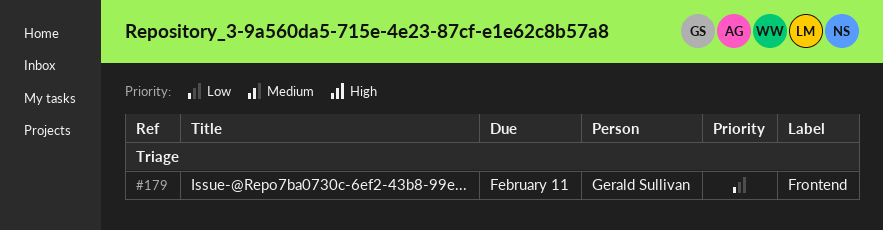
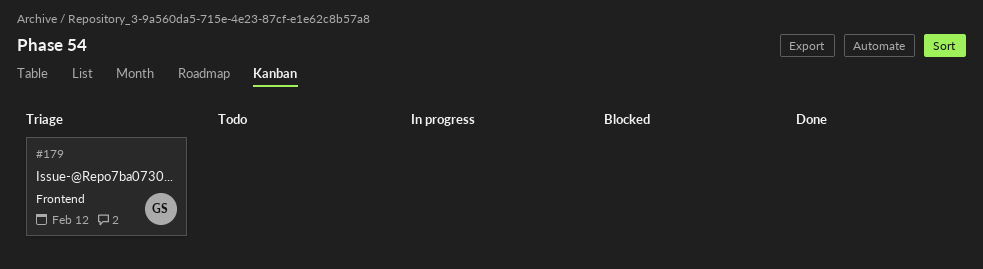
#179, due: Feb 11 -> Feb 12

